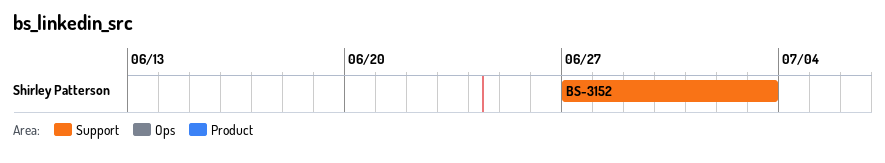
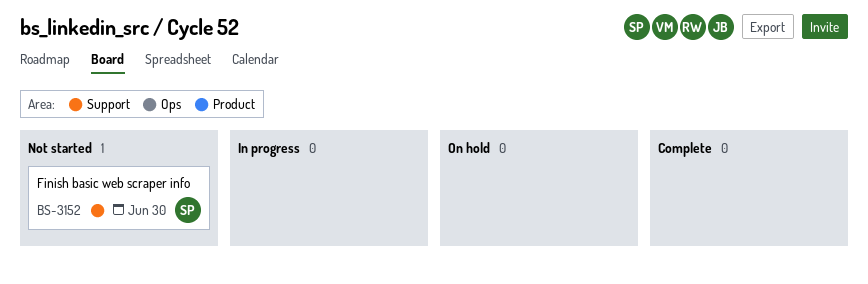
BS-3152, due: Jul 3 -> Jun 30

